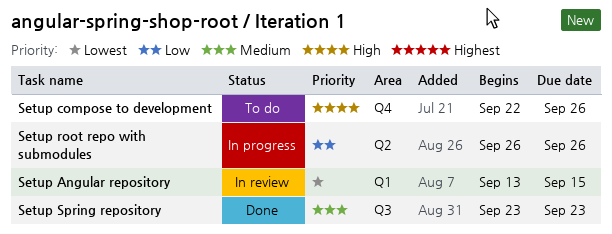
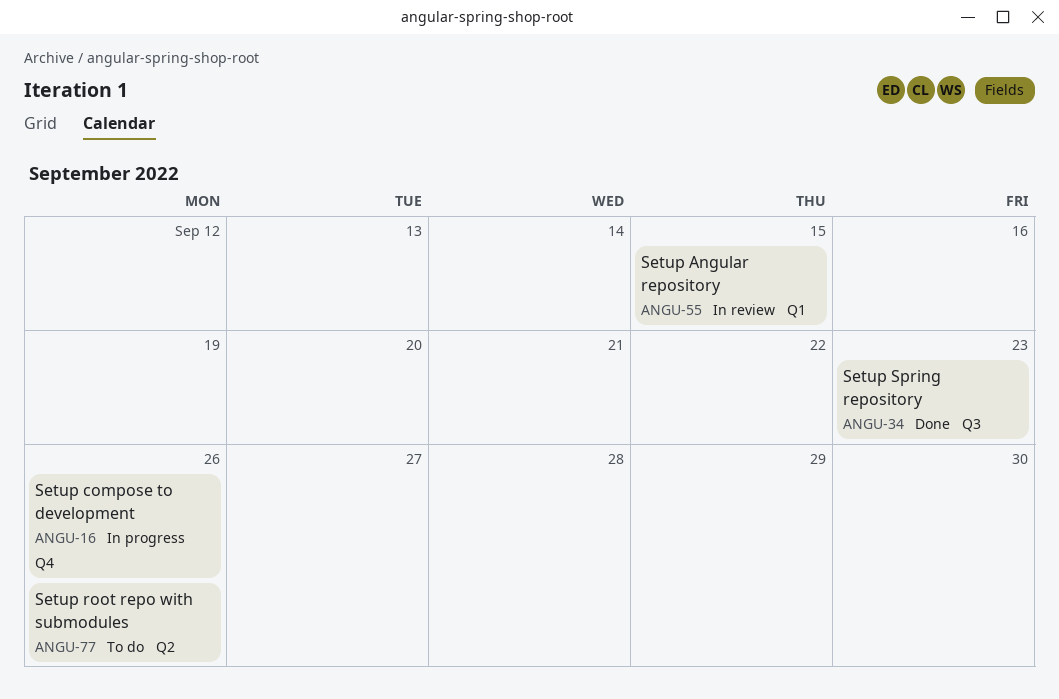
Setup compose to development, status: To do -> In progress
Setup root repo with submodules, status: In progress -> To do

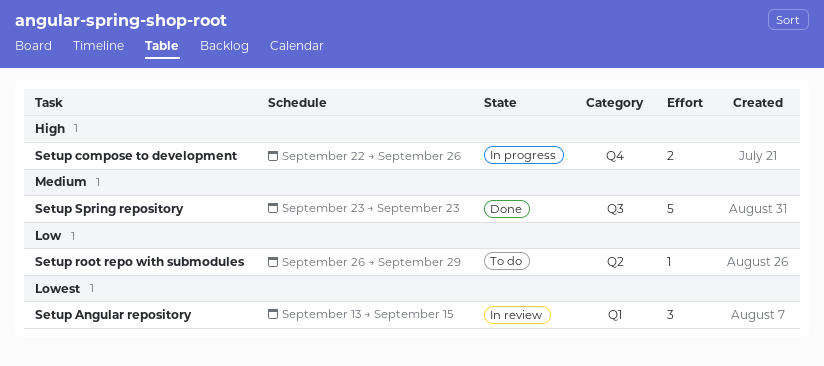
Setup root repo with submodules, due: Sep 26 -> Sep 29

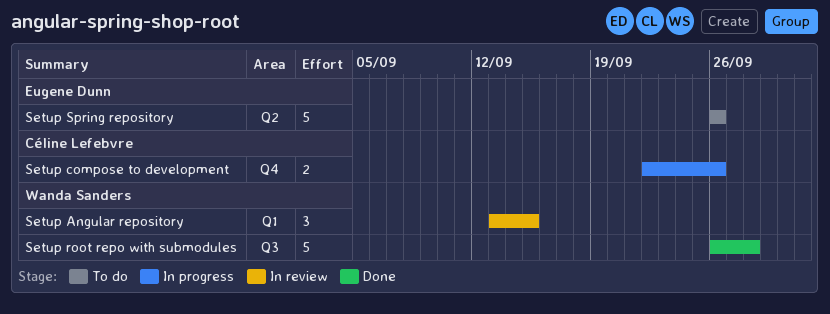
Setup root repo with submodules, status: To do -> Done
Setup root repo with submodules, label: Q2 -> Q3
Setup root repo with submodules, estimate: 1 -> 5
Setup root repo with submodules, due: Sep 29 -> Sep 28
Setup Spring repository, status: Done -> To do
Setup Spring repository, label: Q3 -> Q2
Setup Spring repository, start: Sep 23 -> Sep 26
Setup Spring repository, due: Sep 23 -> Sep 26

